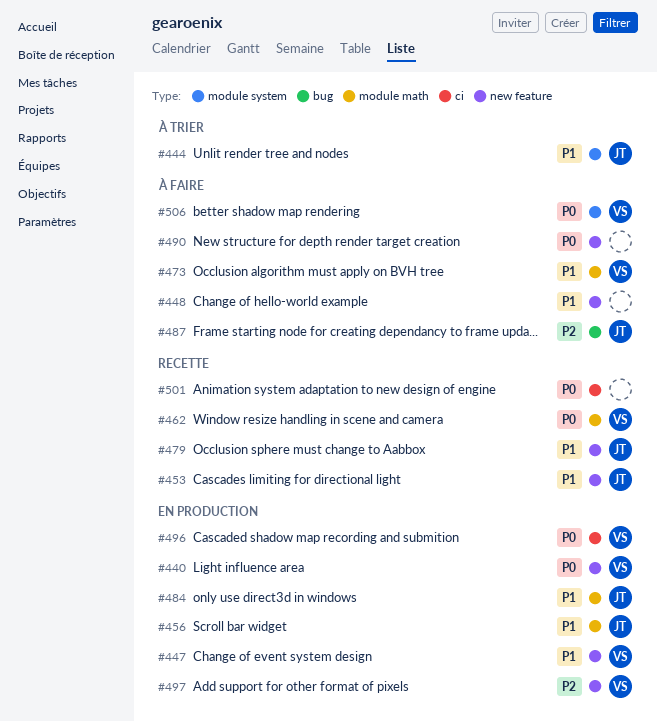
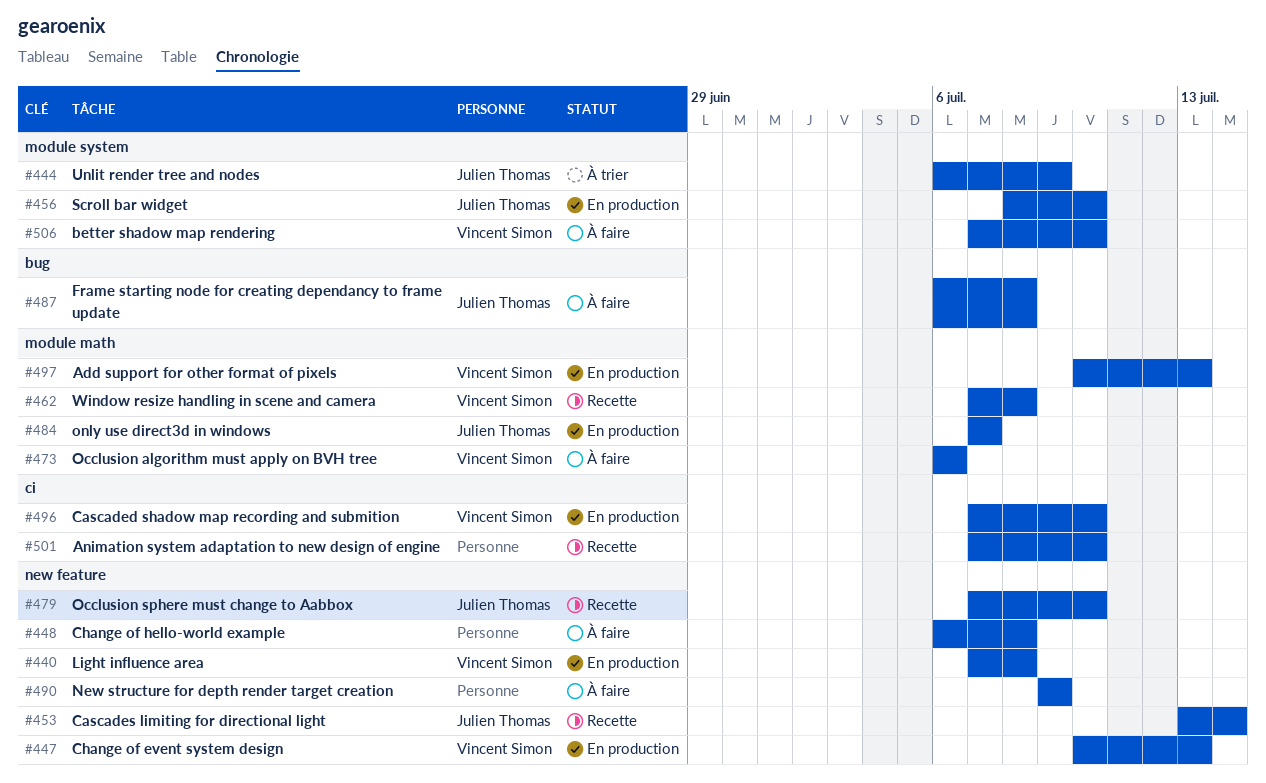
#456, label: module math -> module system
#497, label: new feature -> module math

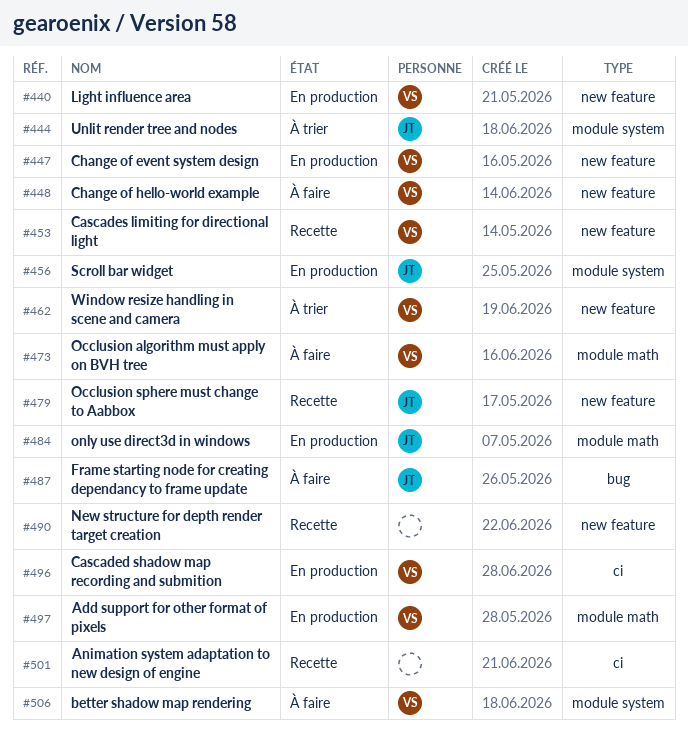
#448, owner: none -> Vincent Simon
#453, owner: Julien Thomas -> Vincent Simon
#462, status: Recette -> À trier
#462, label: module math -> new feature
#490, status: À faire -> Recette

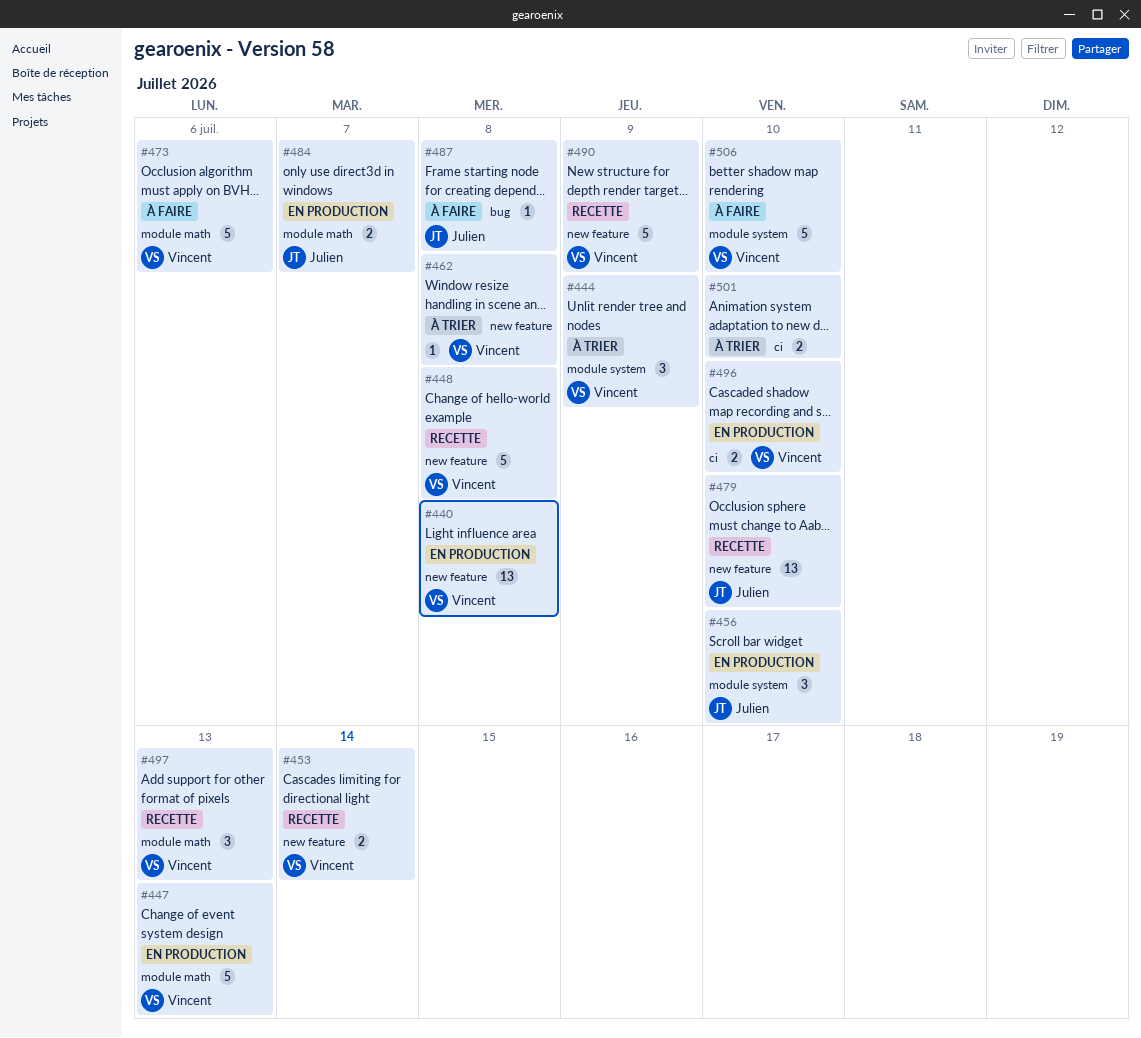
#444, owner: Julien -> Vincent
#447, label: new feature -> module math
#448, status: À faire -> Recette
#490, owner: none -> Vincent
#497, status: En production -> Recette
#501, status: Recette -> À trier

